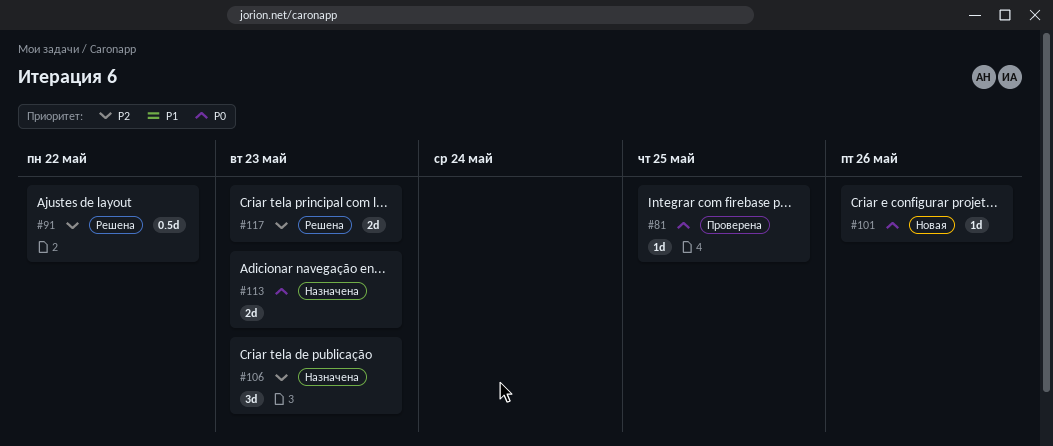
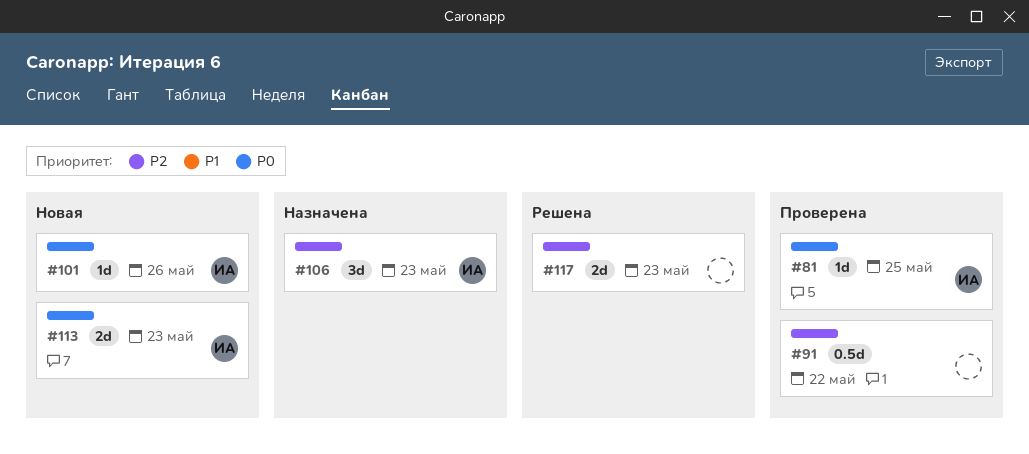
#91, status: Решена -> Проверена
#113, status: Назначена -> Новая

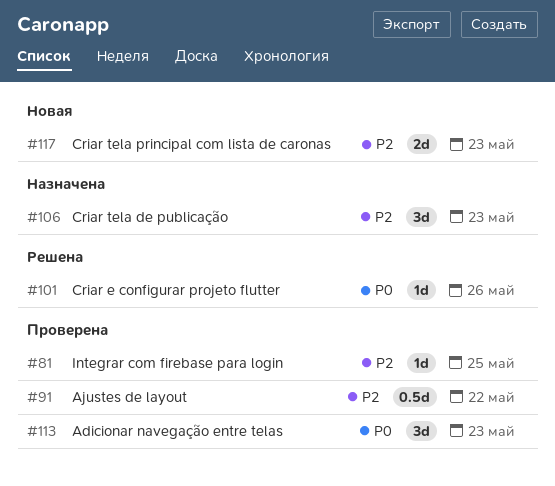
#81, priority: P0 -> P2
#101, status: Новая -> Решена
#113, status: Новая -> Проверена
#113, estimate: 2d -> 3d
#117, status: Решена -> Новая

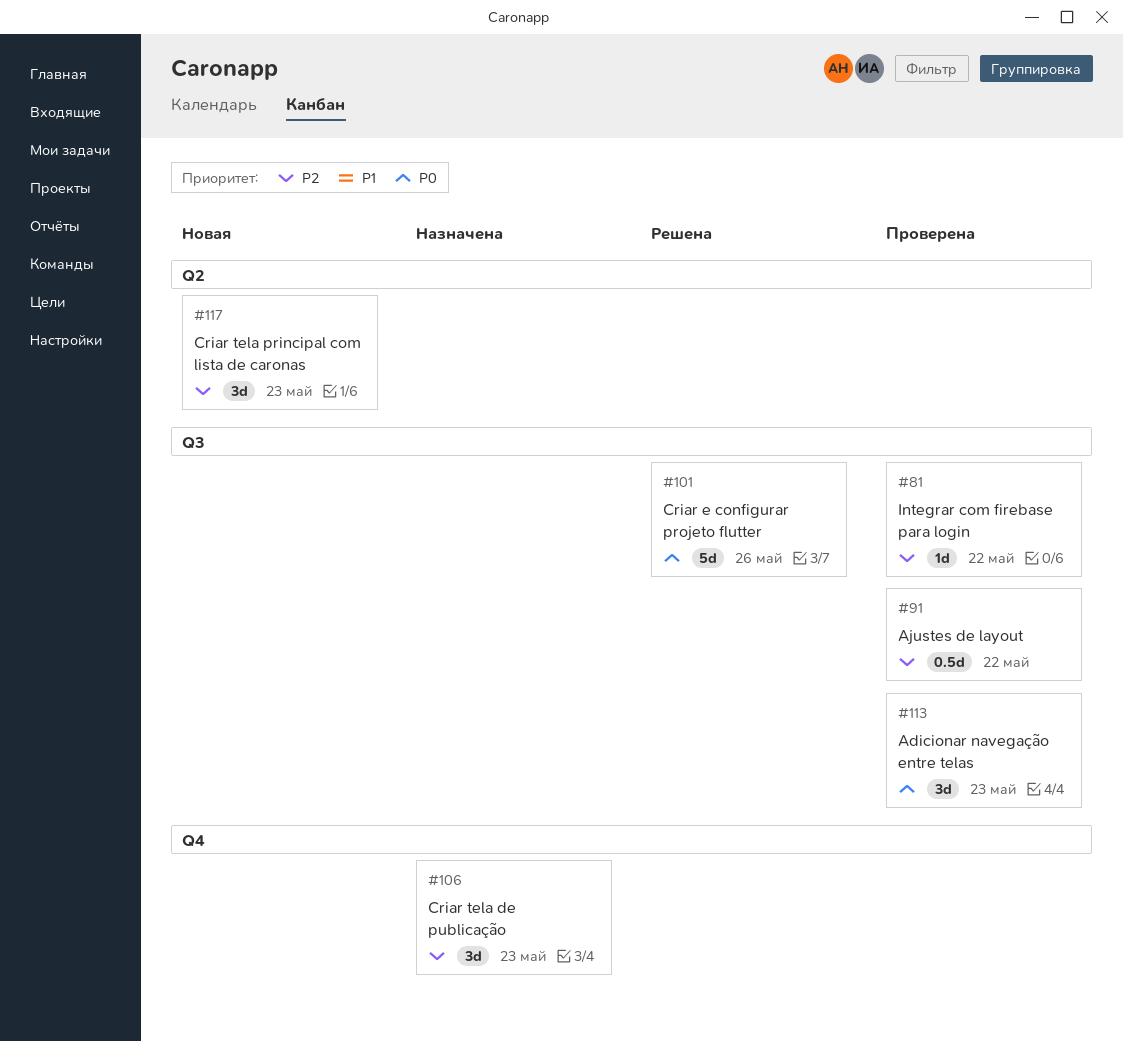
#81, due: May 25 -> May 22
#101, estimate: 1d -> 5d
#117, estimate: 2d -> 3d

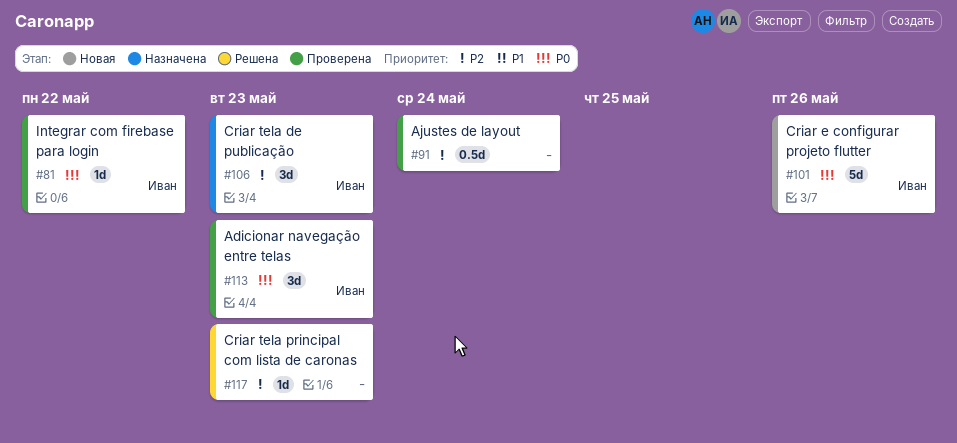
#81, priority: P2 -> P0
#91, due: May 22 -> May 24
#101, status: Решена -> Новая
#117, status: Новая -> Решена
#117, estimate: 3d -> 1d

